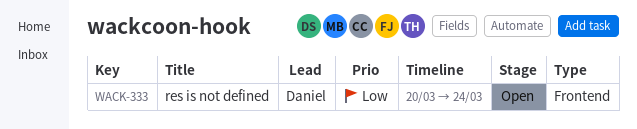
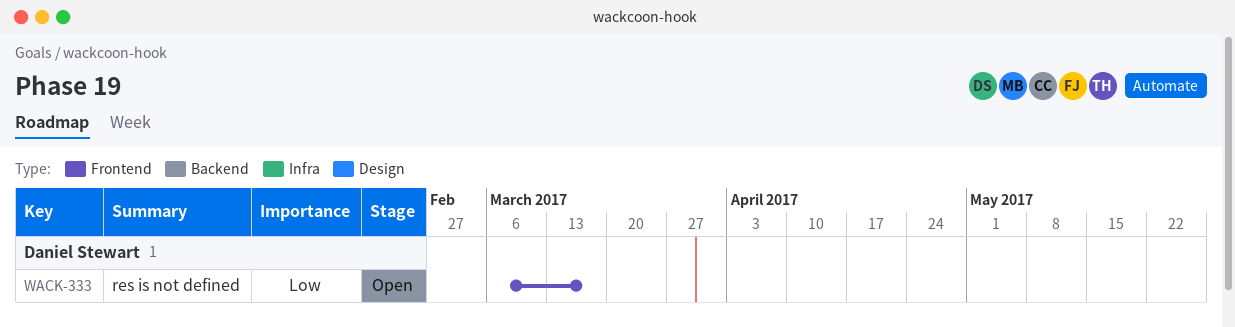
WACK-333, start: Mar 20 -> Mar 6
WACK-333, due: Mar 24 -> Mar 17

